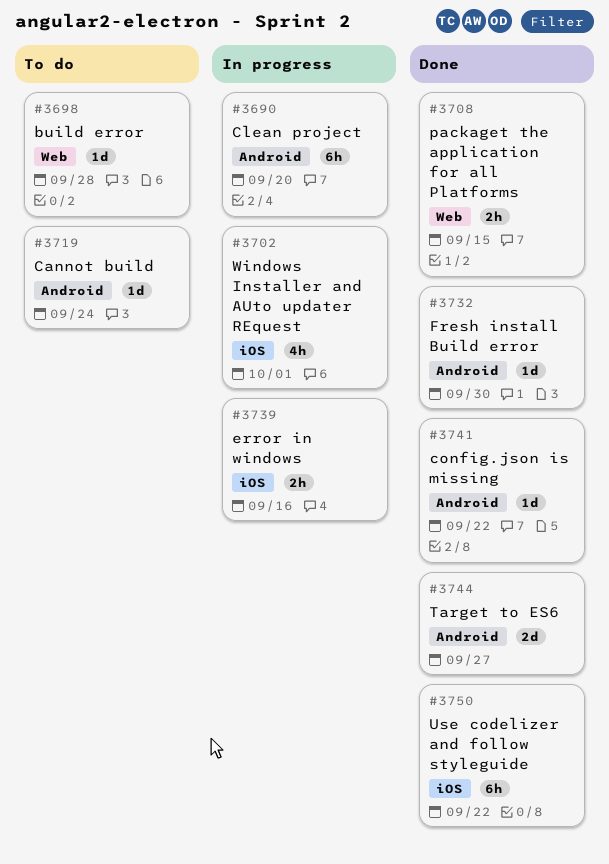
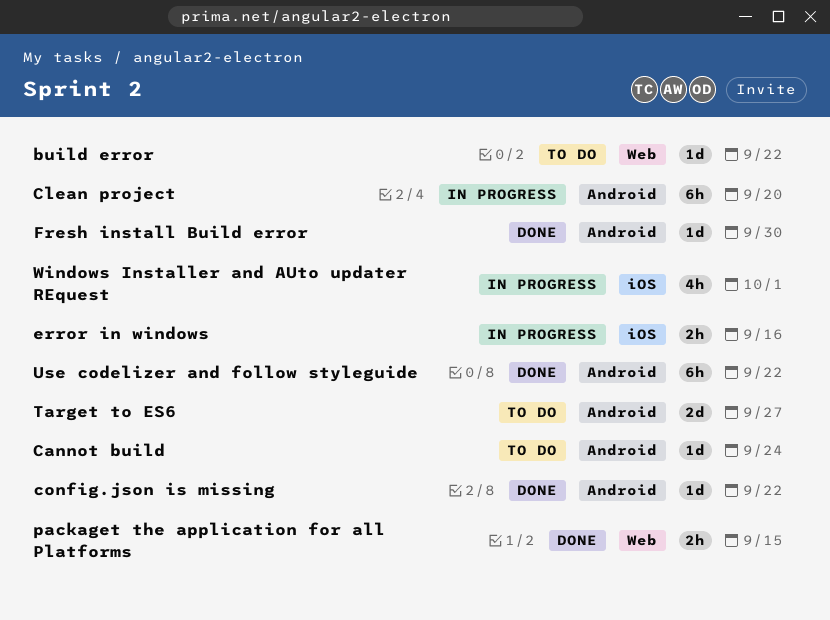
build error, due: Sep 28 -> Sep 22
Target to ES6, status: Done -> To do
Use codelizer and follow styleguide, label: iOS -> Android

